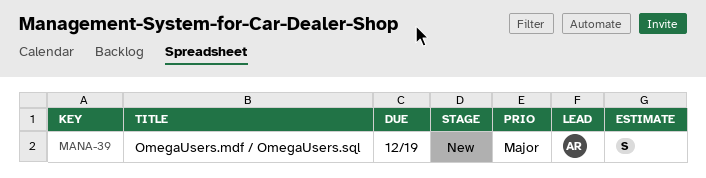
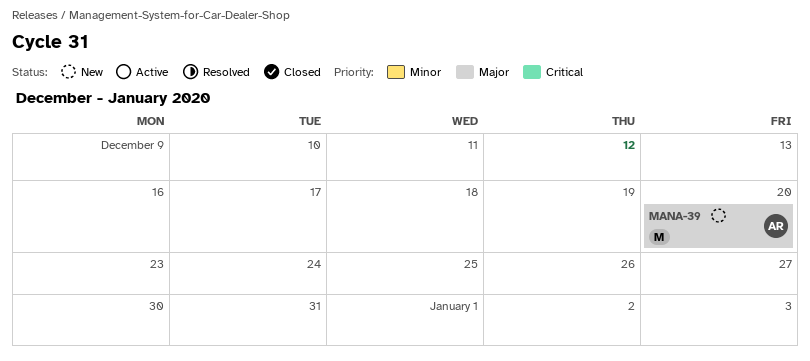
MANA-39, estimate: S -> M
MANA-39, due: Dec 19 -> Dec 20

